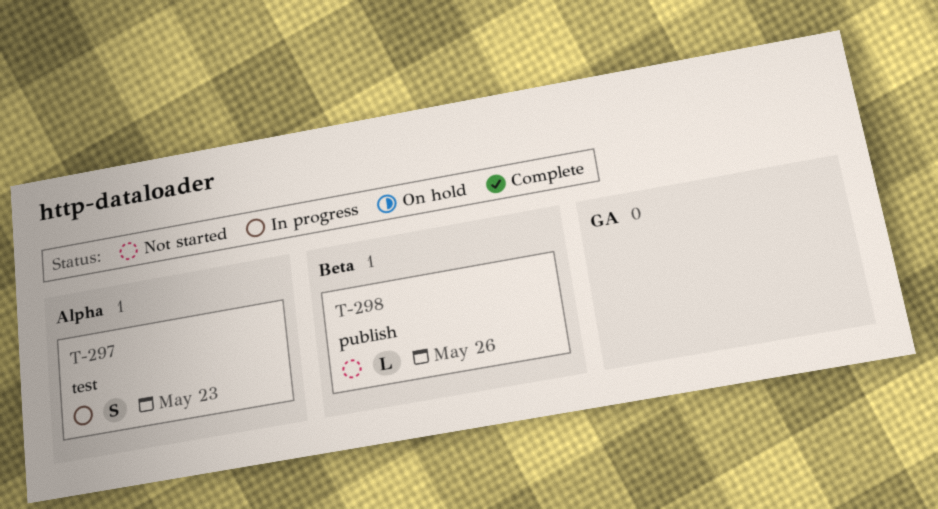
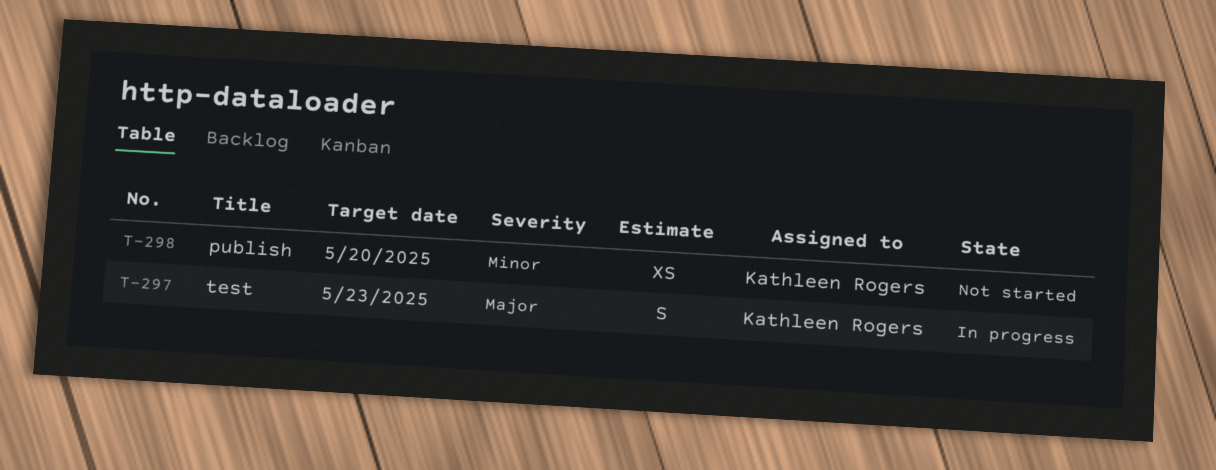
T-298, estimate: L -> XS
T-298, due: May 26 -> May 20

